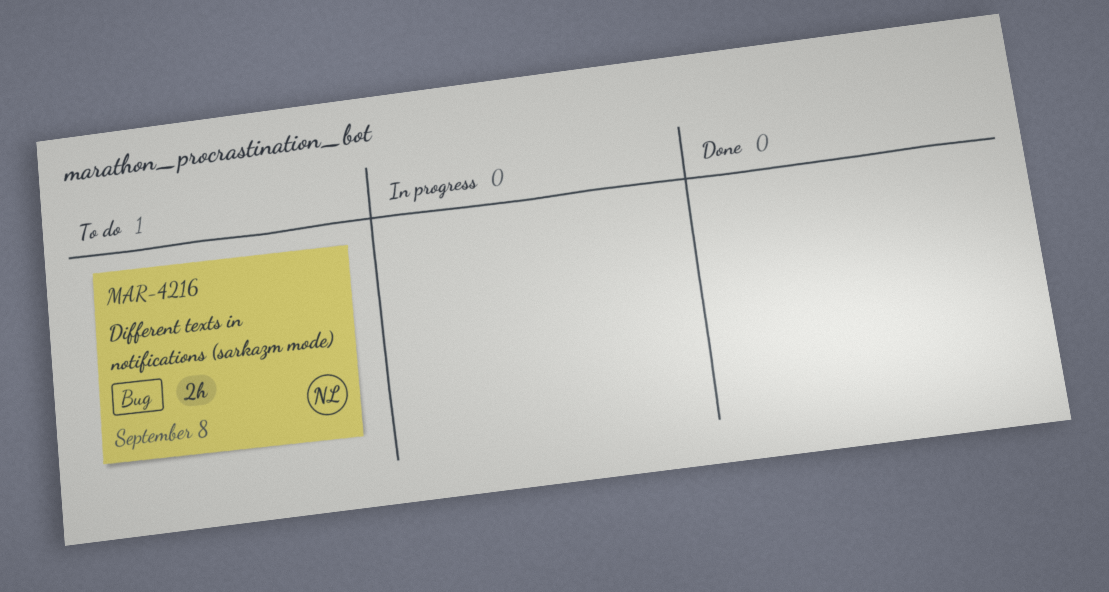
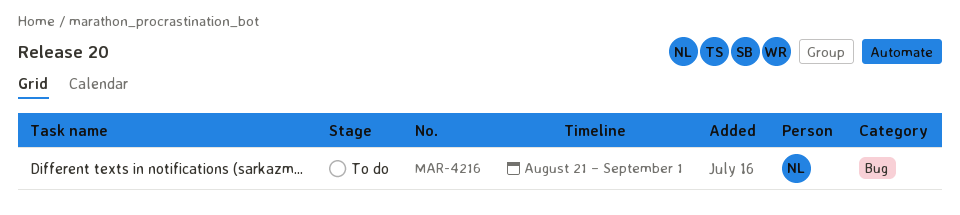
MAR-4216, due: Sep 8 -> Sep 1

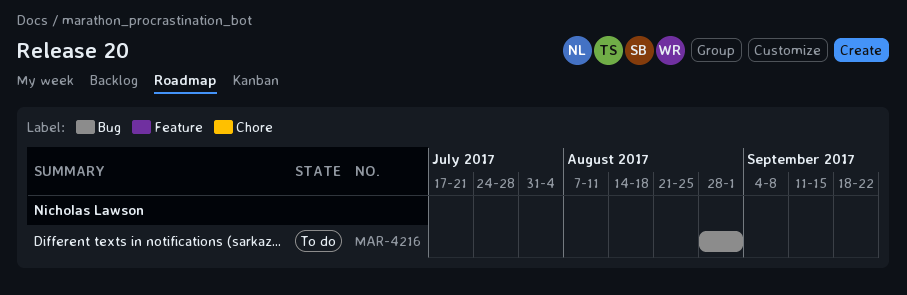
MAR-4216, start: Aug 21 -> Aug 28

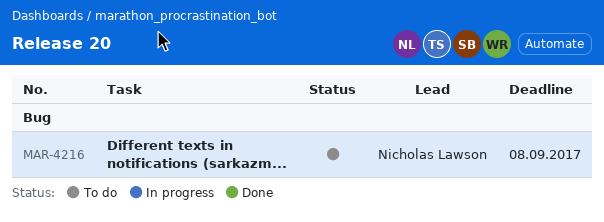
MAR-4216, due: Sep 1 -> Sep 8

